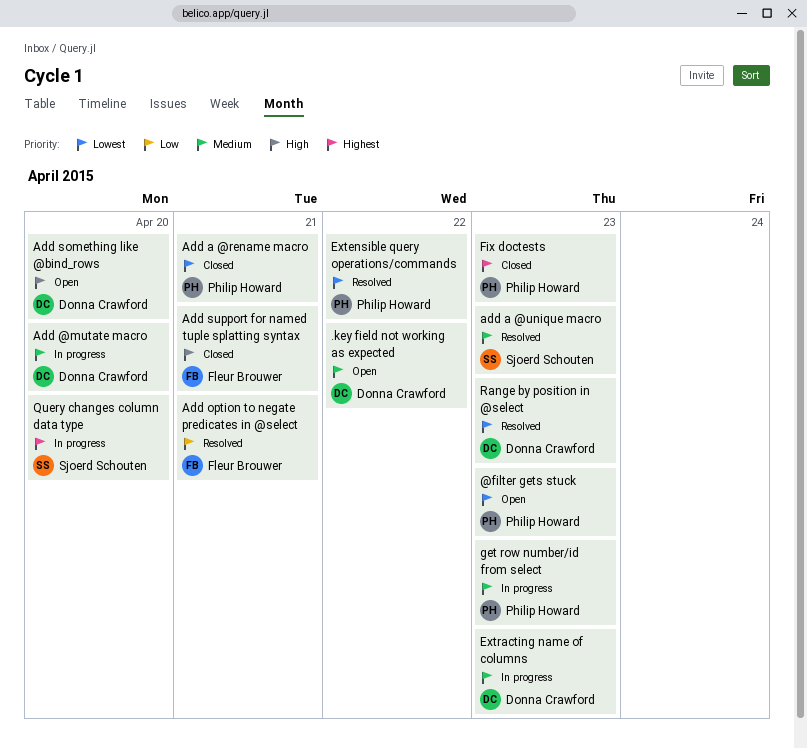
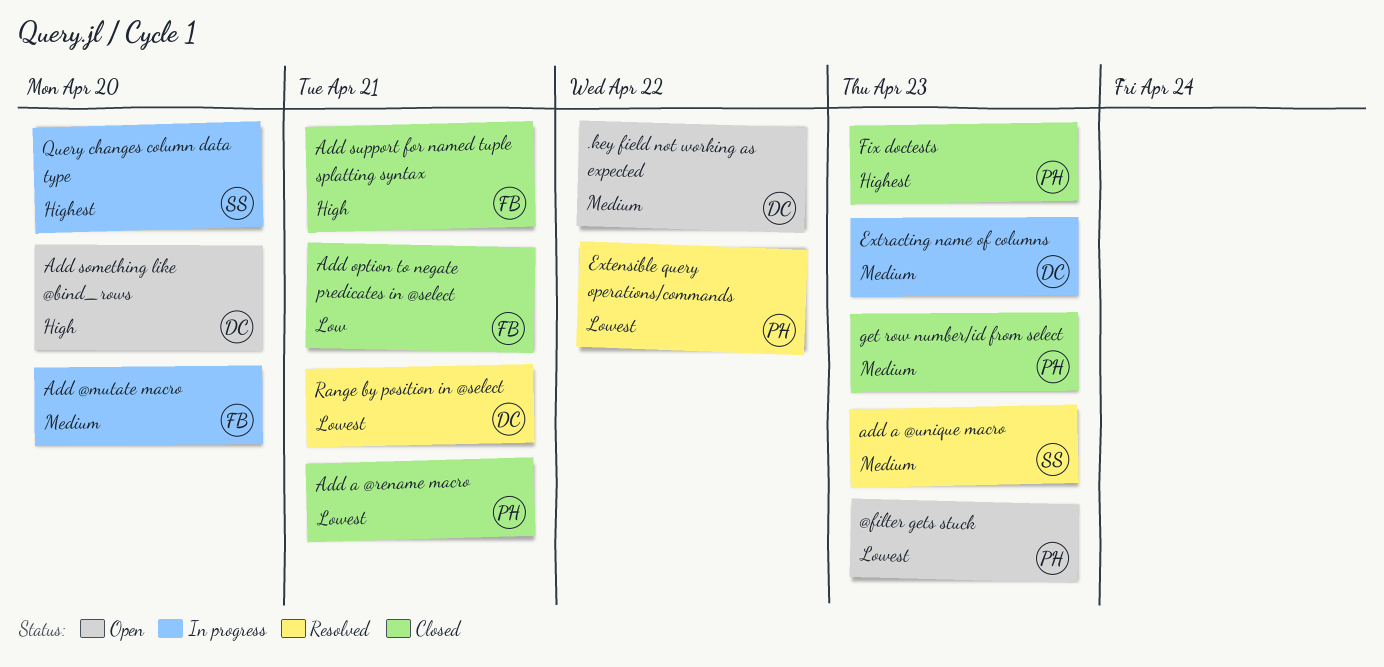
Add @mutate macro, owner: Donna Crawford -> Fleur Brouwer
Add option to negate predicates in @select, status: Resolved -> Closed
get row number/id from select, status: In progress -> Closed
Range by position in @select, due: Apr 23 -> Apr 21

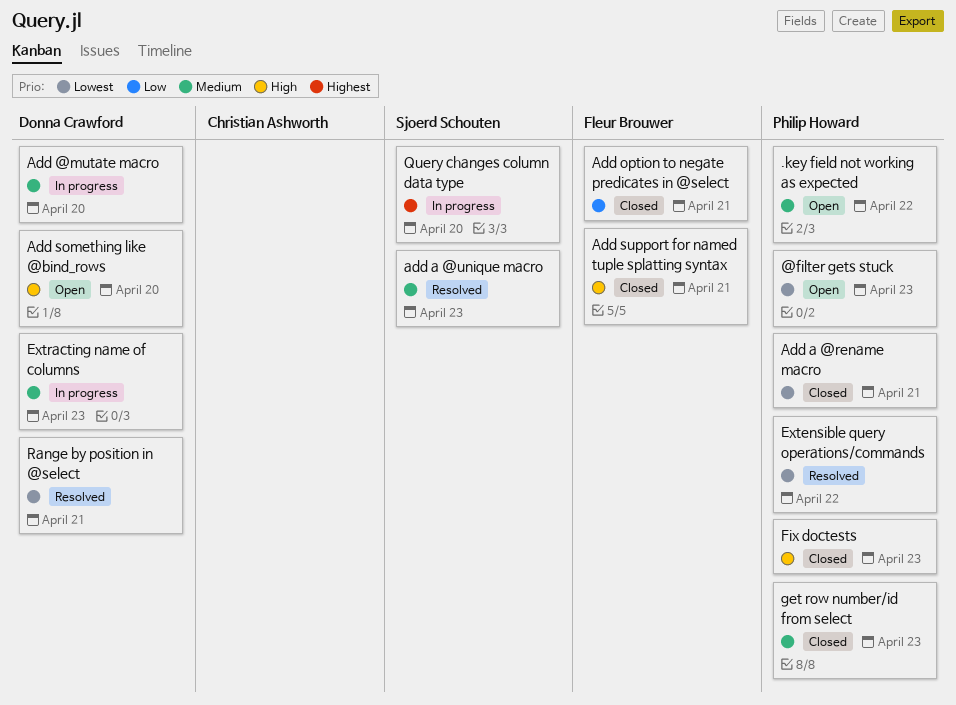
.key field not working as expected, owner: Donna Crawford -> Philip Howard
Add @mutate macro, owner: Fleur Brouwer -> Donna Crawford
Fix doctests, priority: Highest -> High

